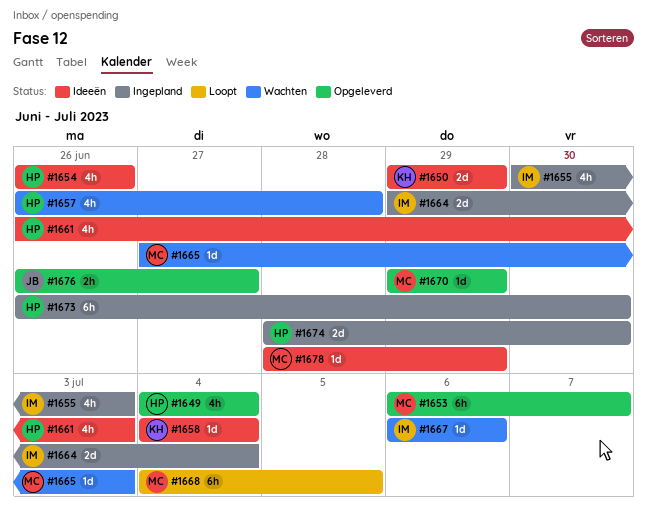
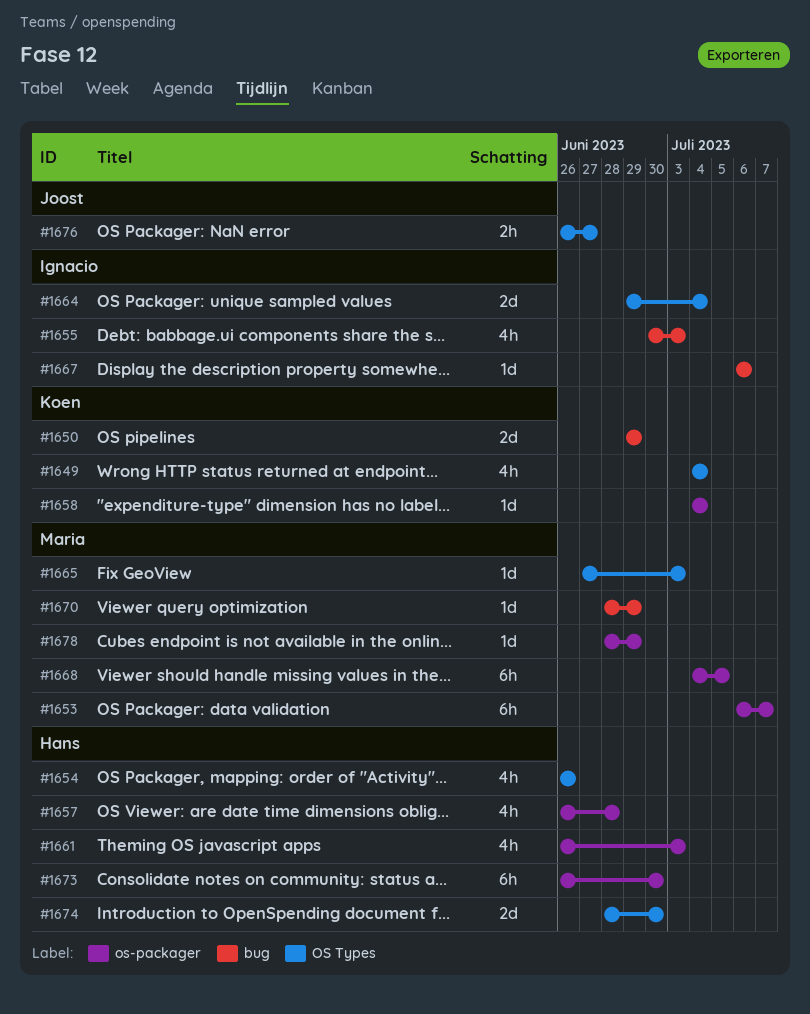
#1649, owner: Hans -> Koen
#1670, start: Jun 29 -> Jun 28

